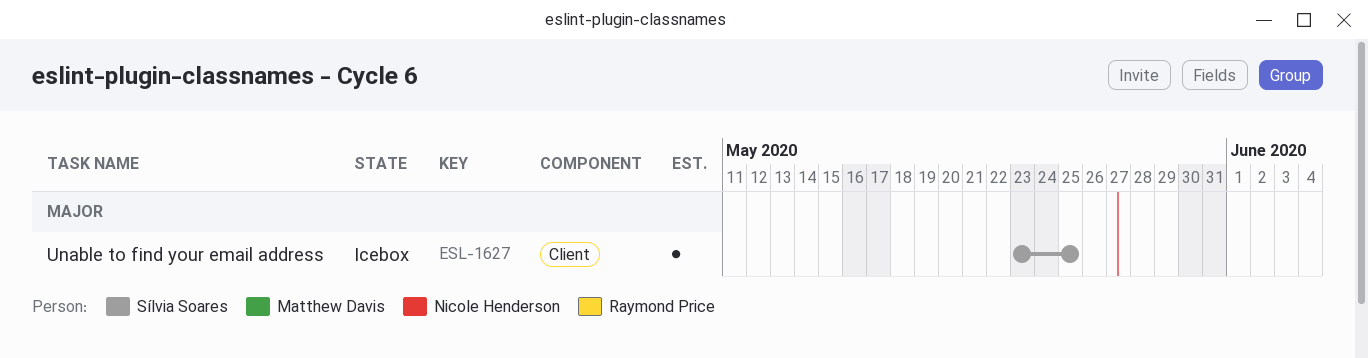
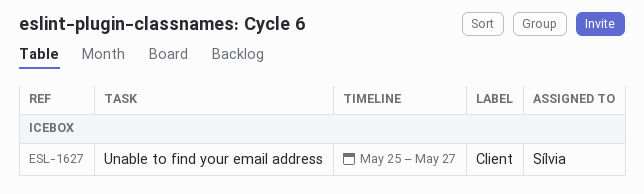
ESL-1627, start: May 23 -> May 25
ESL-1627, due: May 25 -> May 27

